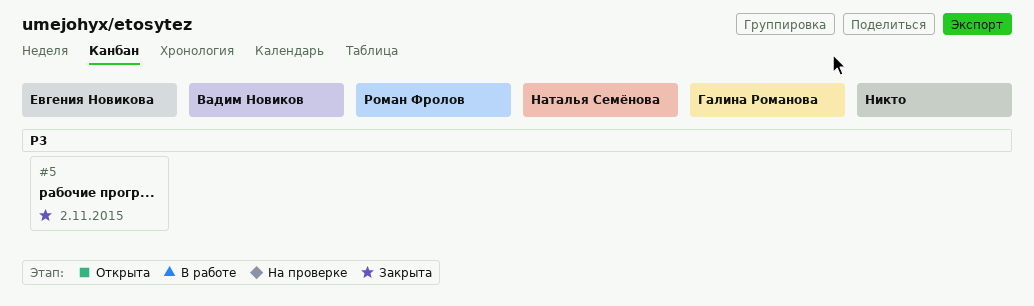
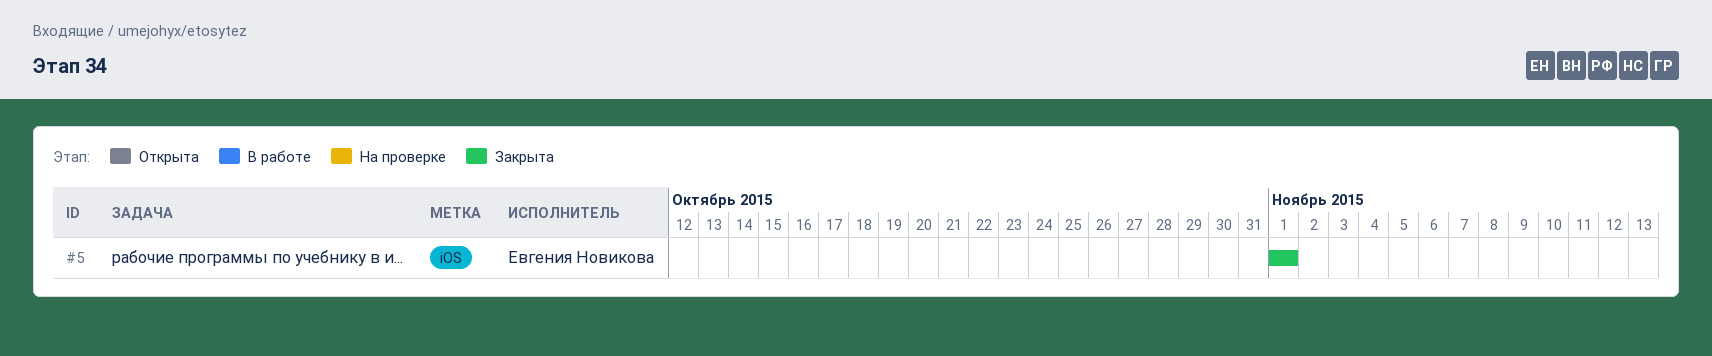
#5, due: Nov 2 -> Nov 1

